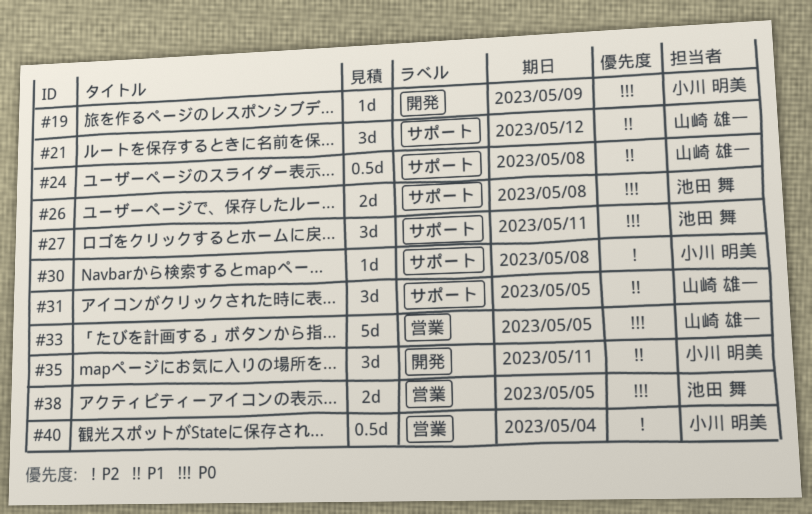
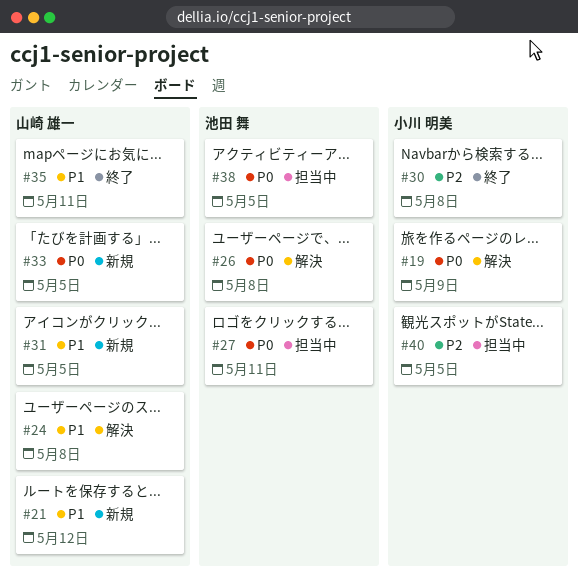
#35, owner: 小川 明美 -> 山崎 雄一
#40, due: May 4 -> May 5

